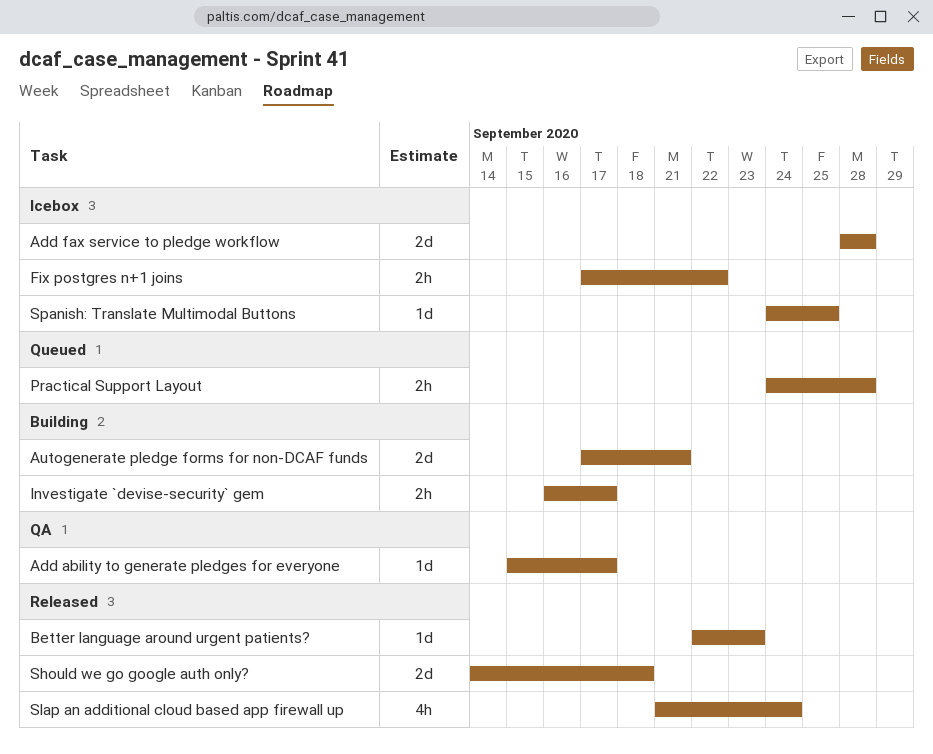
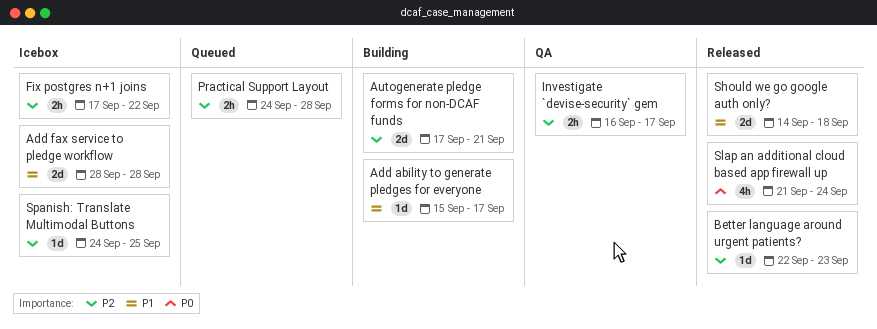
Add ability to generate pledges for everyone, status: QA -> Building
Investigate `devise-security` gem, status: Building -> QA

